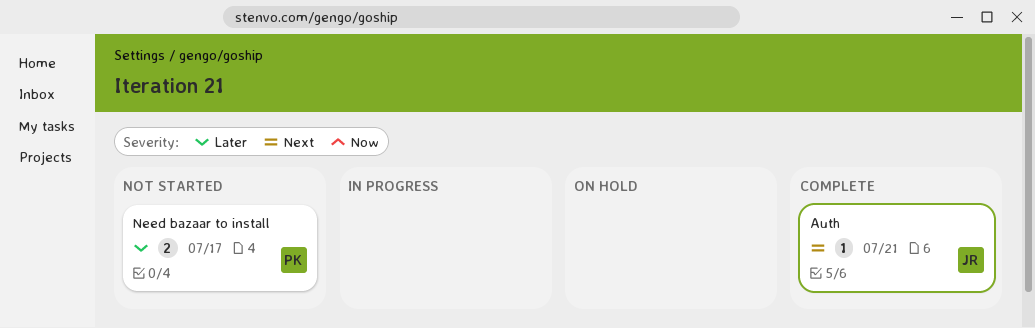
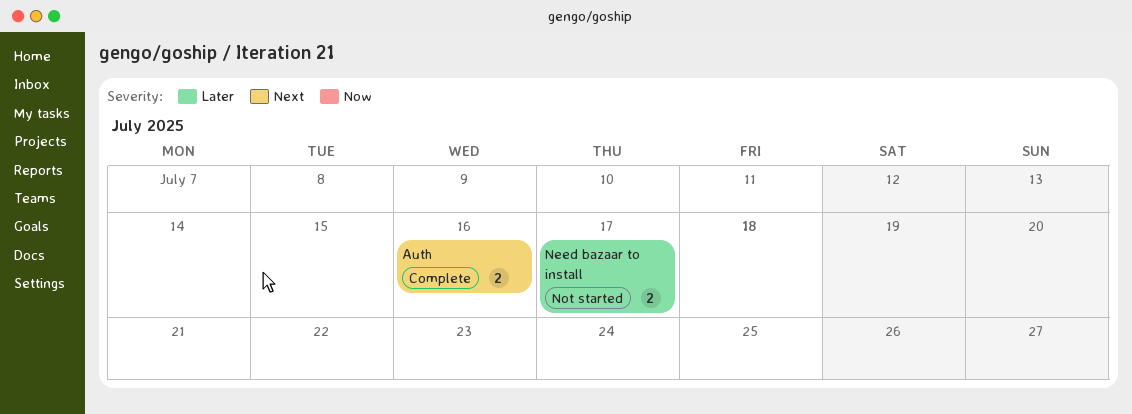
Auth, estimate: 1 -> 2
Auth, due: Jul 21 -> Jul 16

